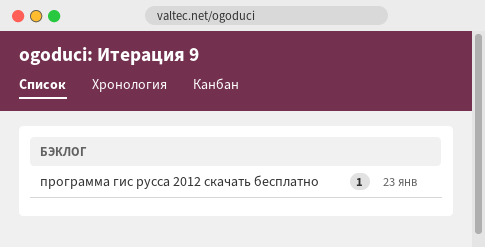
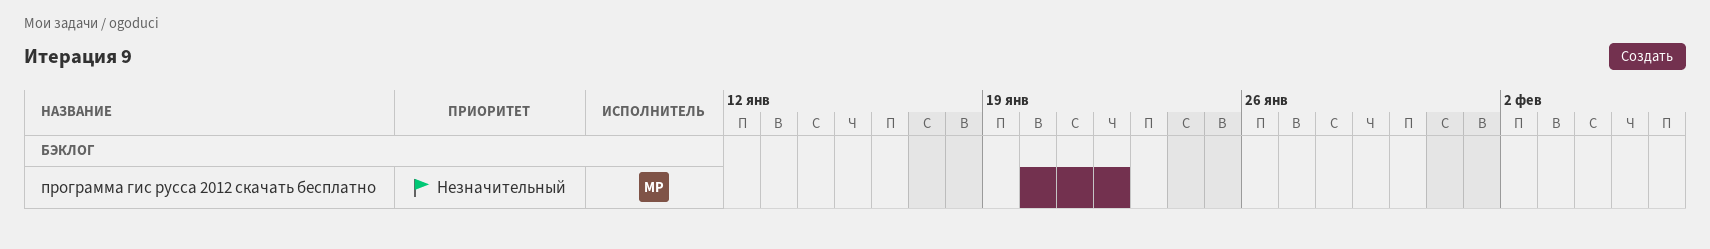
программа гис русса 2012 скачать бесплатно, due: Jan 23 -> Jan 22

